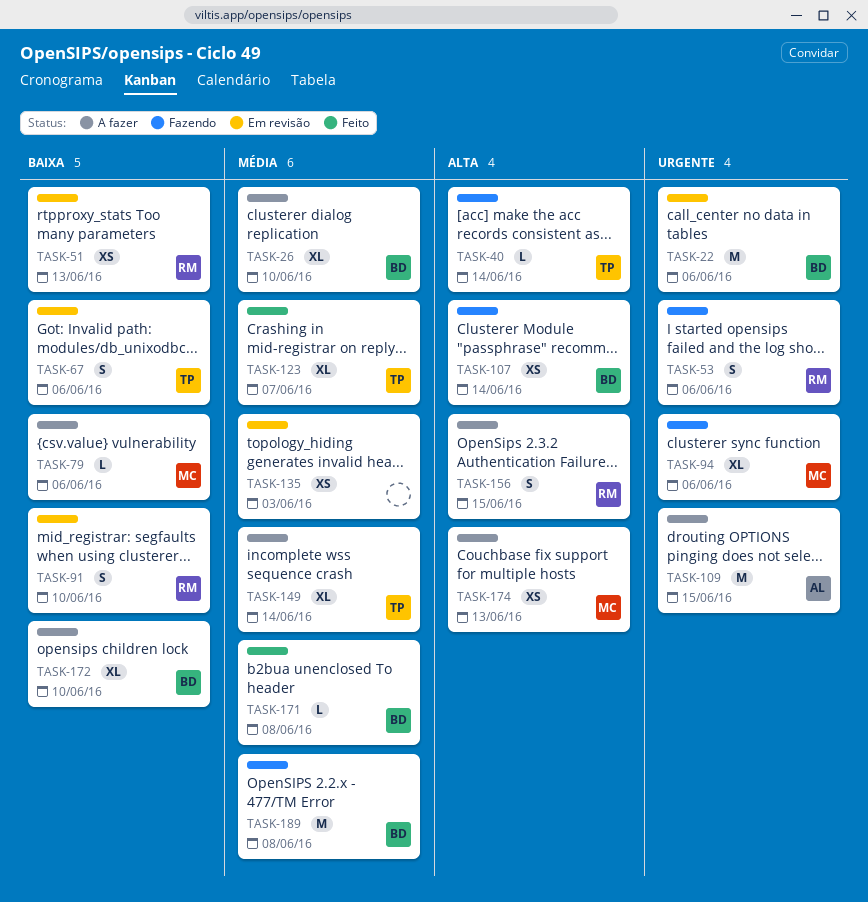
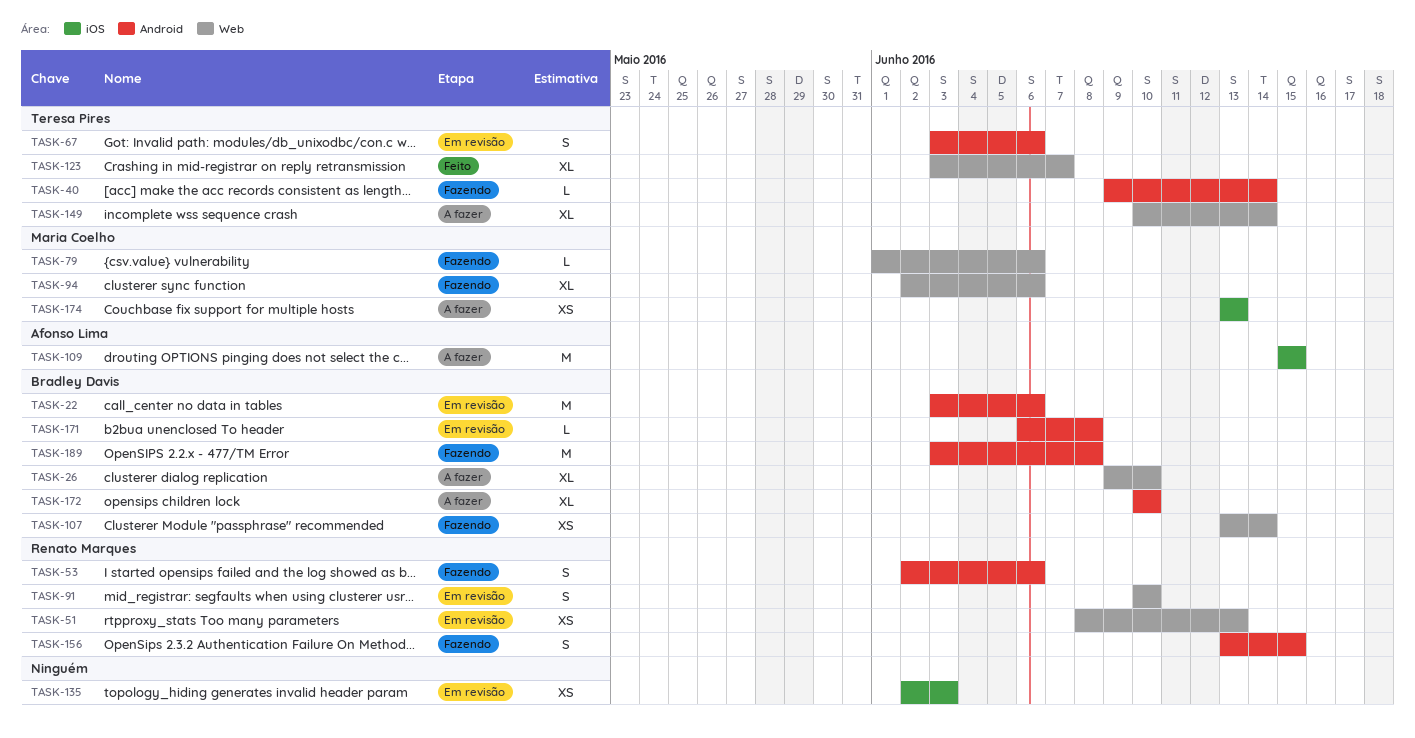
TASK-79, status: A fazer -> Fazendo
TASK-156, status: A fazer -> Fazendo
TASK-171, status: Feito -> Em revisão

